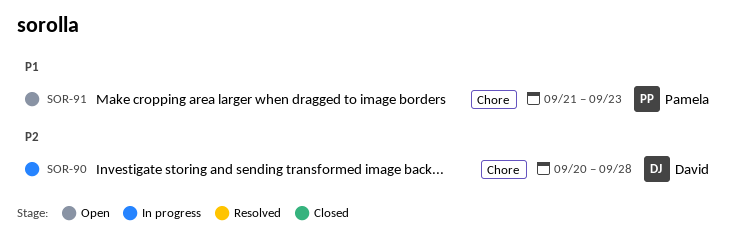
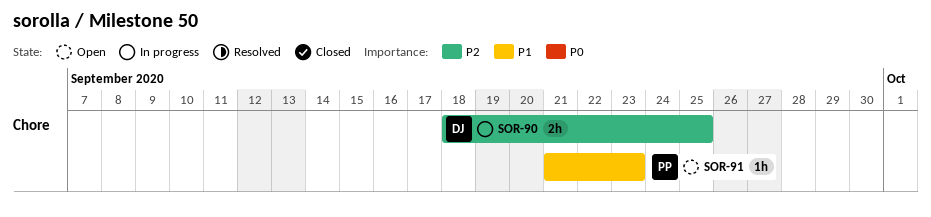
SOR-90, start: Sep 20 -> Sep 18
SOR-90, due: Sep 28 -> Sep 25

